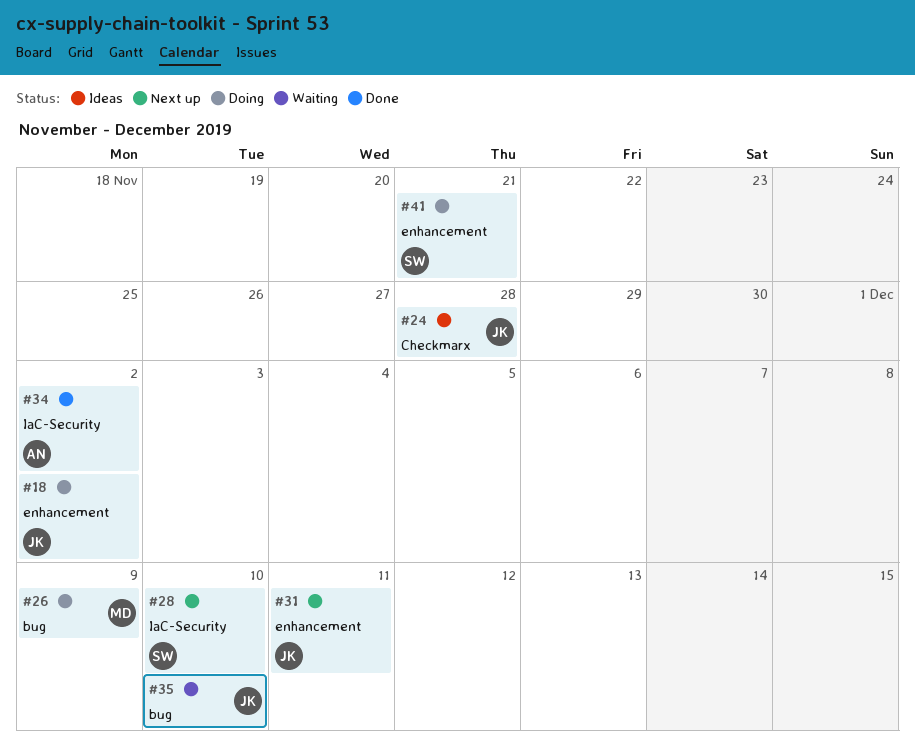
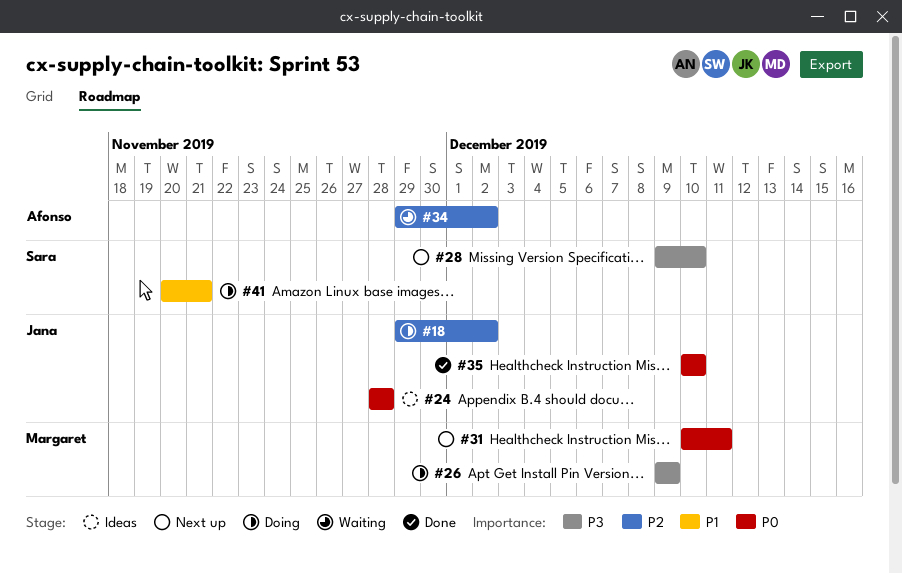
#31, owner: Jana -> Margaret
#34, status: Done -> Waiting
#35, status: Waiting -> Done

